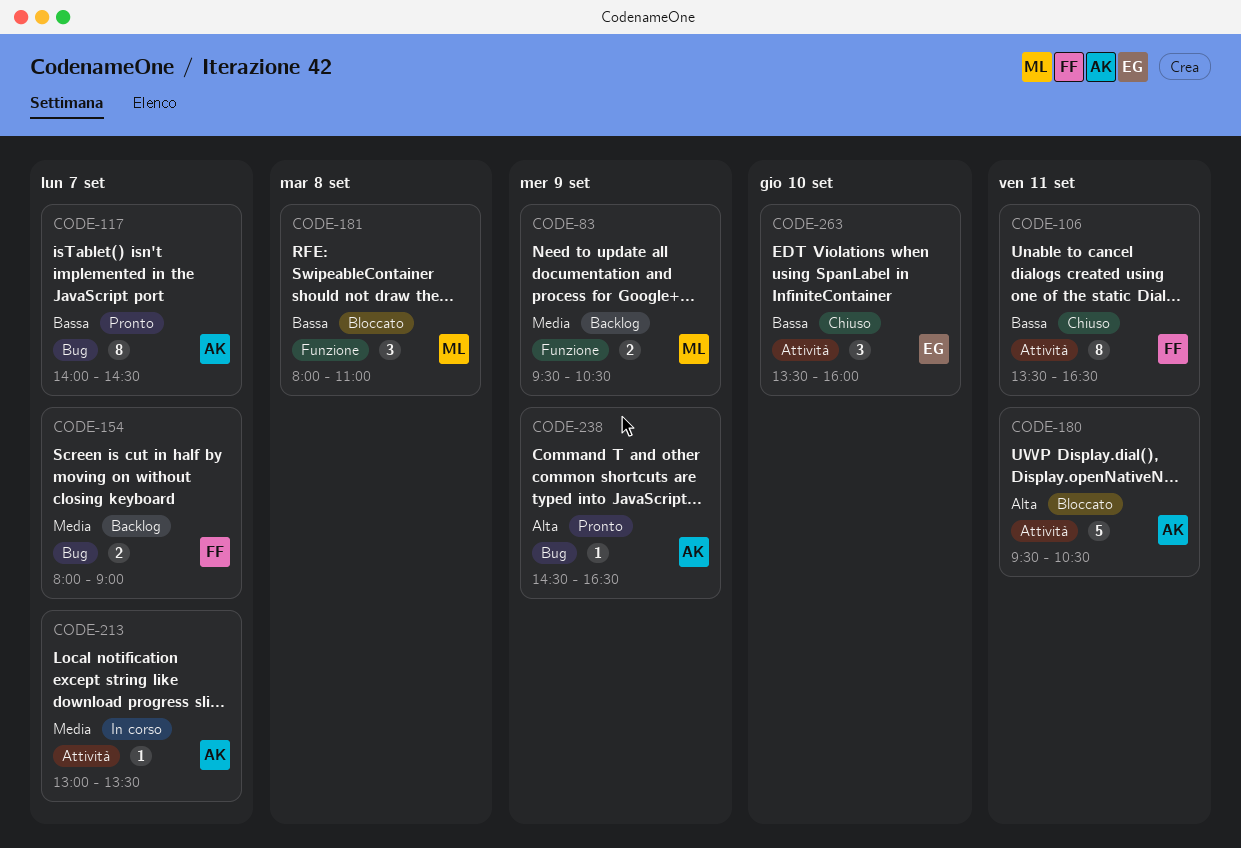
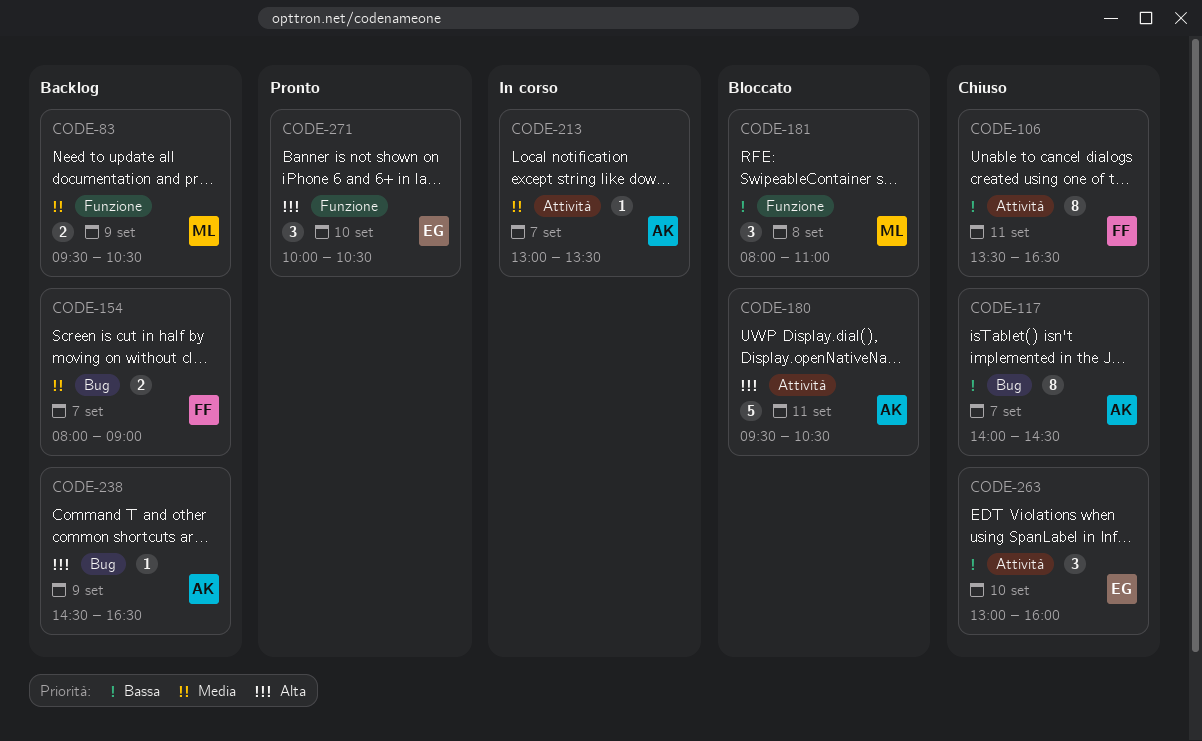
CODE-117, status: Pronto -> Chiuso
CODE-238, status: Pronto -> Backlog
CODE-263, begins: 13:30 -> 13:00
CODE-271: none -> present

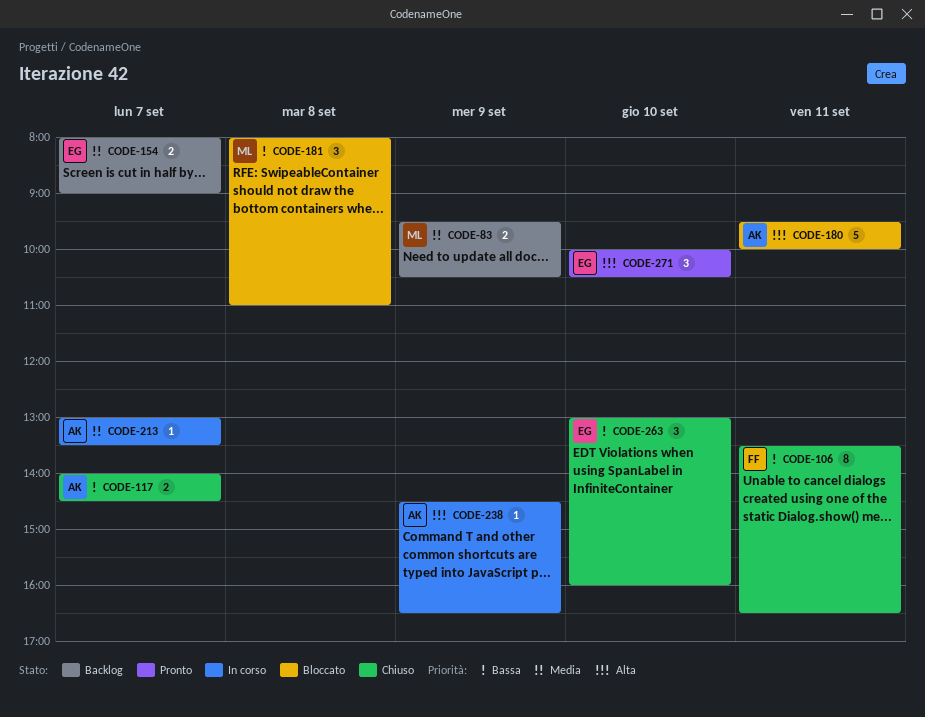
CODE-117, estimate: 8 -> 2
CODE-154, owner: FF -> EG
CODE-180, ends: 10:30 -> 10:00
CODE-238, status: Backlog -> In corso

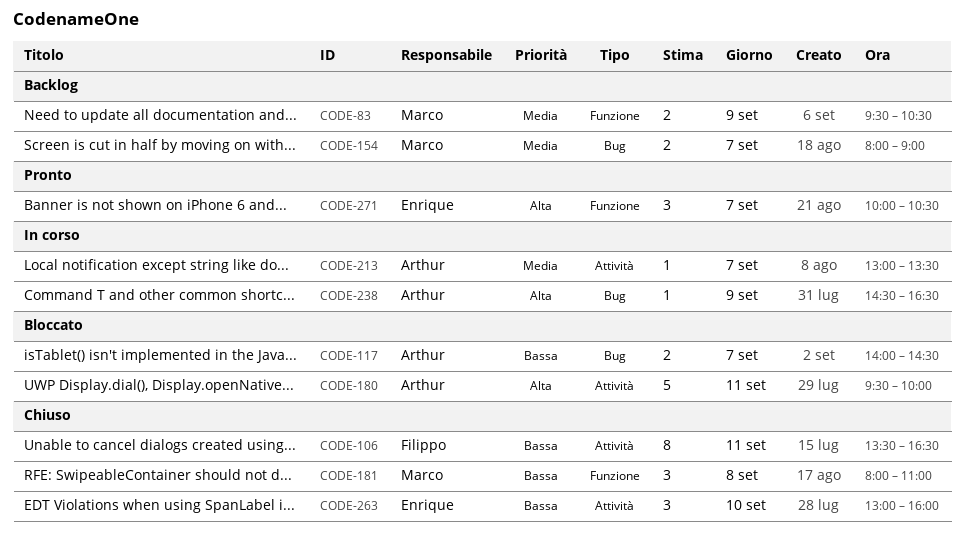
CODE-117, status: Chiuso -> Bloccato
CODE-154, owner: Enrique -> Marco
CODE-181, status: Bloccato -> Chiuso
CODE-271, day: Sep 10 -> Sep 7

